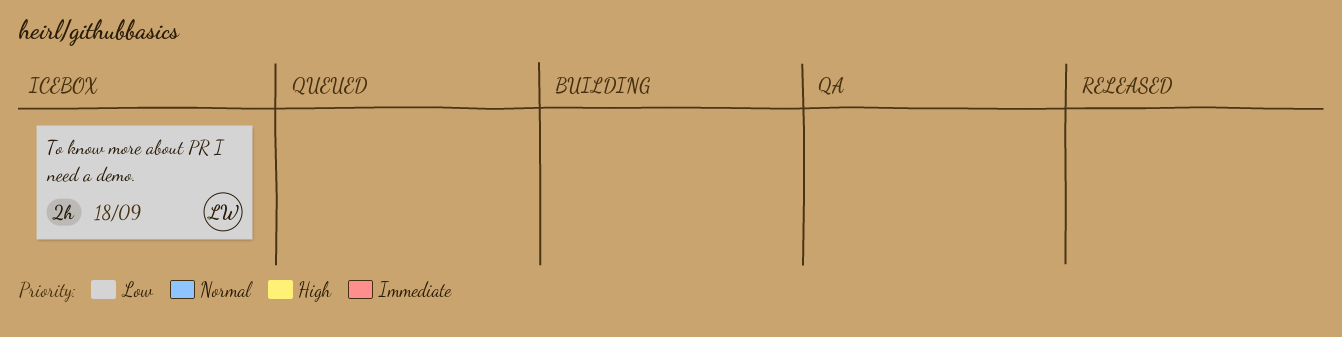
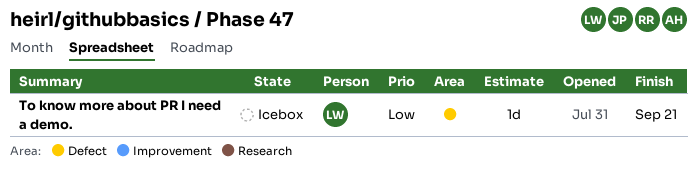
To know more about PR I need a demo., estimate: 2h -> 1d
To know more about PR I need a demo., due: Sep 18 -> Sep 21

